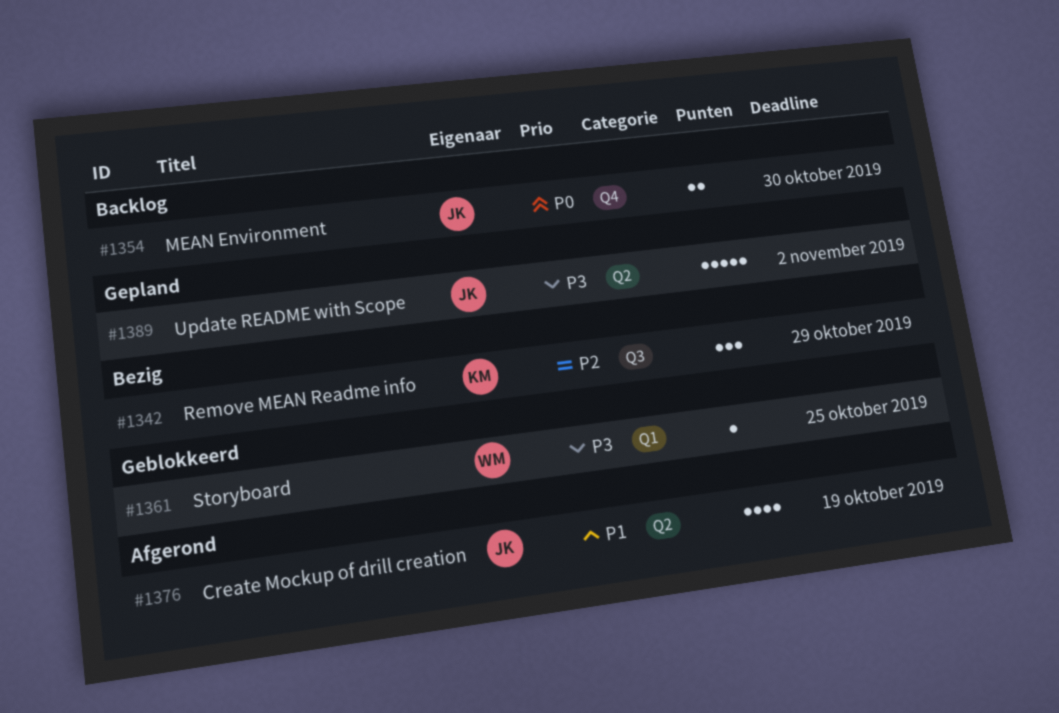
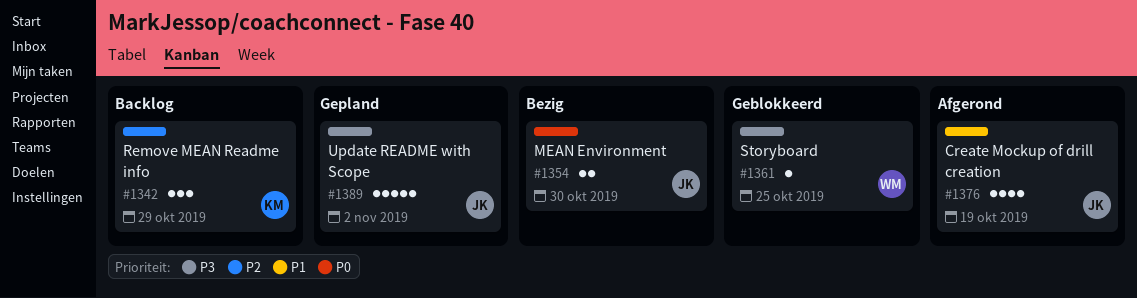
#1342, status: Bezig -> Backlog
#1354, status: Backlog -> Bezig

